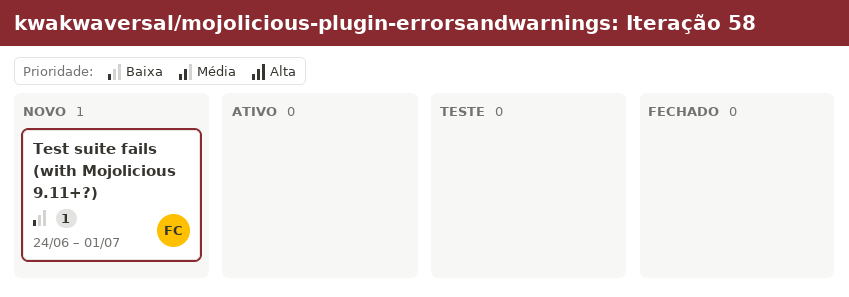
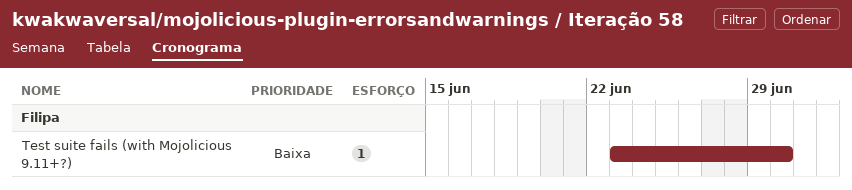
Test suite fails (with Mojolicious 9.11+?), start: Jun 24 -> Jun 23
Test suite fails (with Mojolicious 9.11+?), due: Jul 1 -> Jun 30

